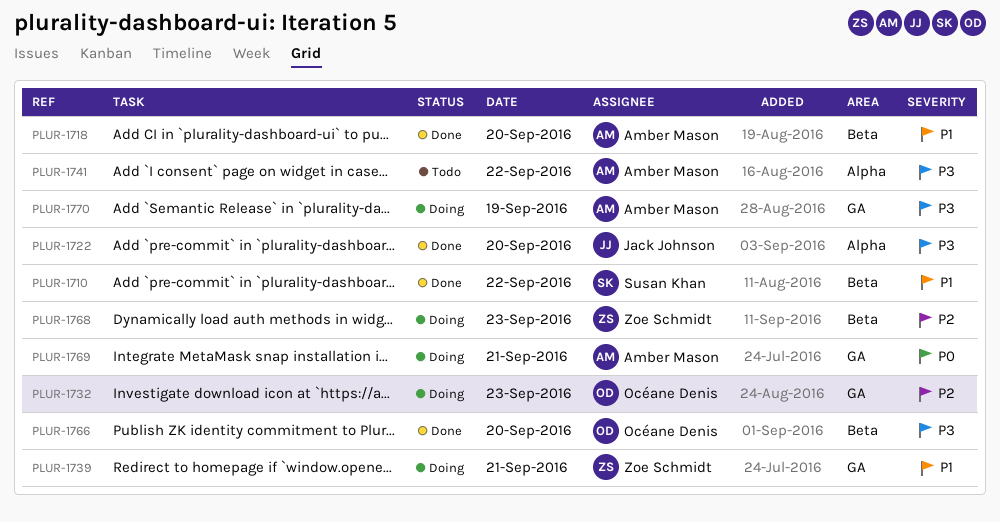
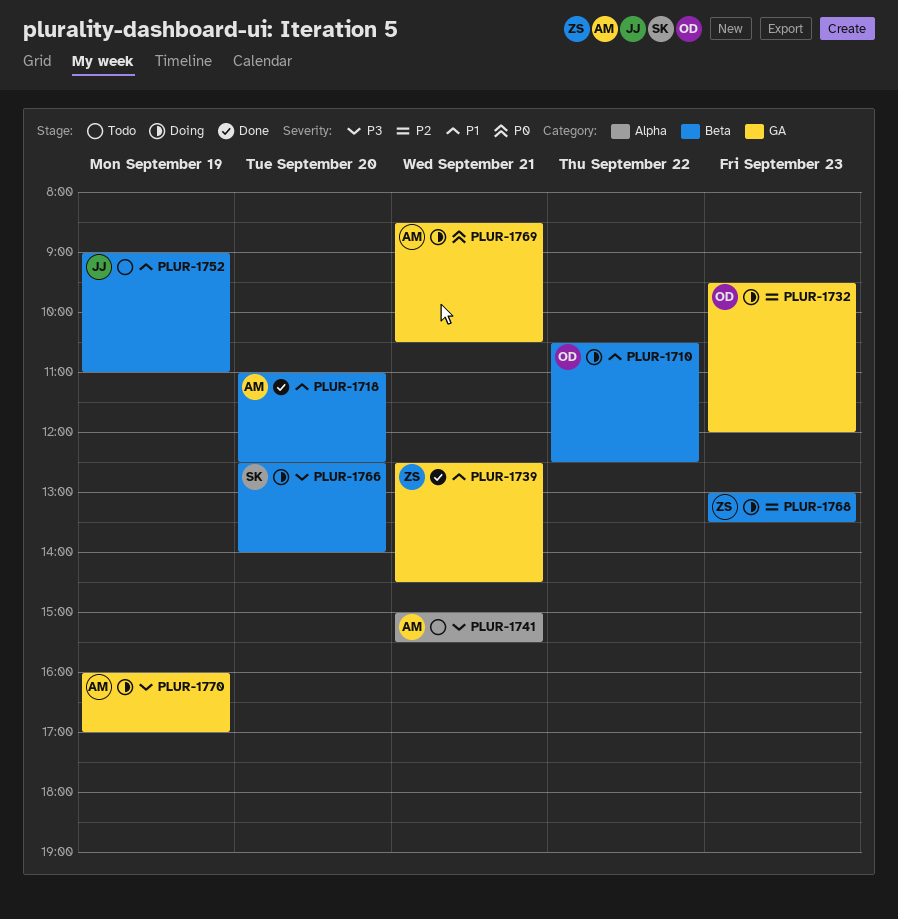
PLUR-1710, status: Done -> Doing
PLUR-1710, owner: Susan Khan -> Océane Denis
PLUR-1722: present -> none
PLUR-1739, status: Doing -> Done
PLUR-1741, day: Sep 22 -> Sep 21
PLUR-1752: none -> present
PLUR-1766, status: Done -> Doing
PLUR-1766, owner: Océane Denis -> Susan Khan

